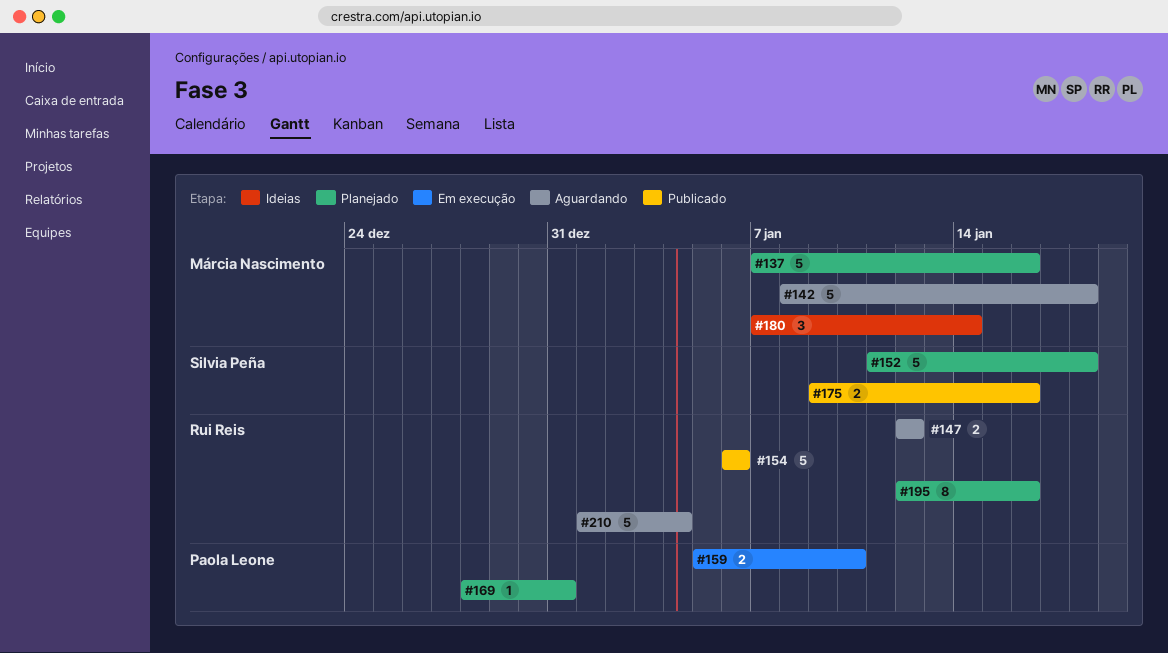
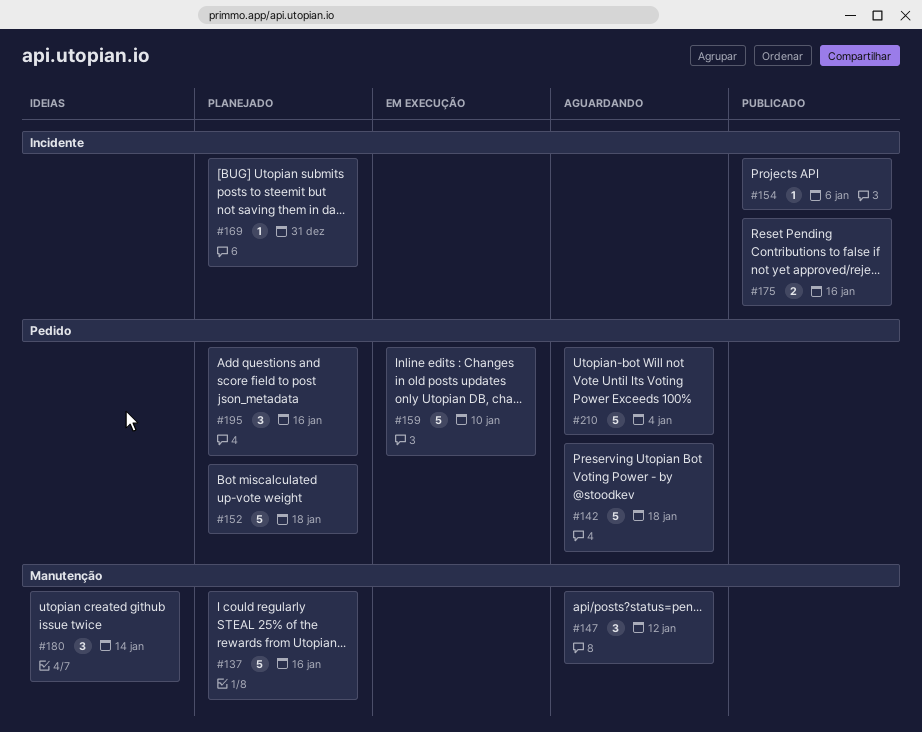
#147, estimate: 2 -> 3
#154, estimate: 5 -> 1
#159, estimate: 2 -> 5
#195, estimate: 8 -> 3

